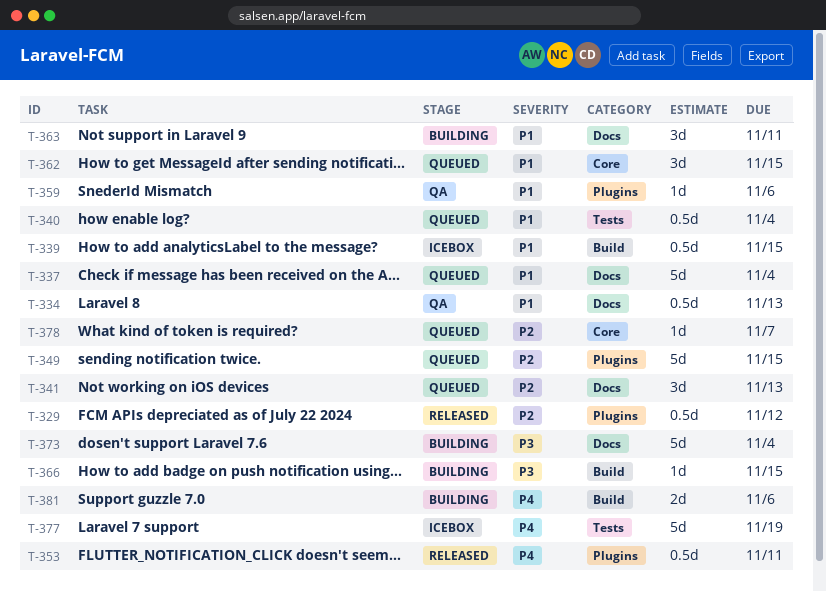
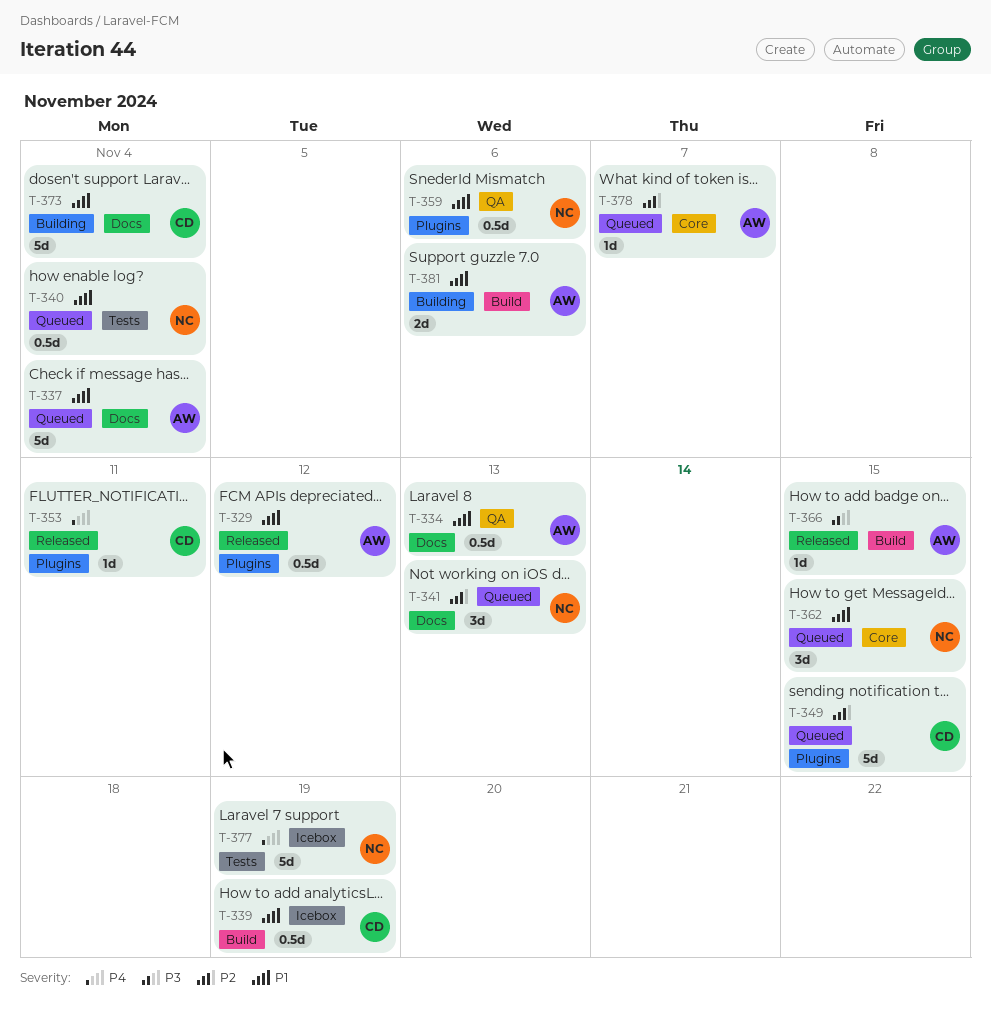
T-329, priority: P2 -> P1
T-339, due: Nov 15 -> Nov 19
T-353, estimate: 0.5d -> 1d
T-359, estimate: 1d -> 0.5d
T-363: present -> none
T-366, status: Building -> Released
T-373, priority: P3 -> P1
T-381, priority: P4 -> P1

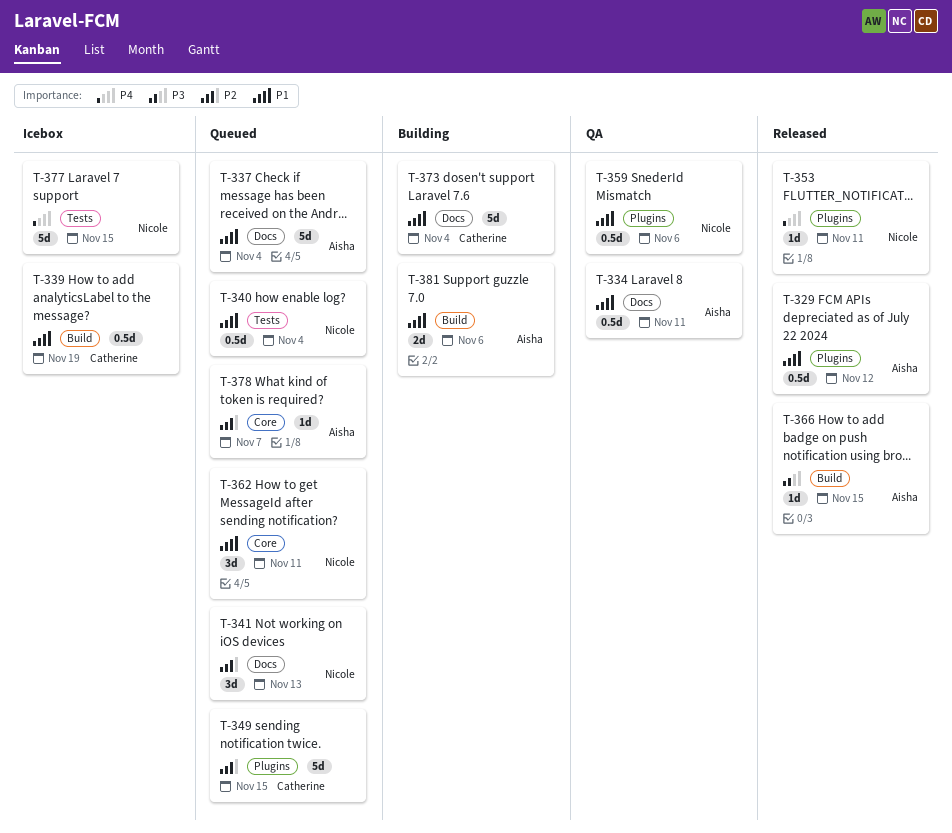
T-334, due: Nov 13 -> Nov 11
T-353, owner: Catherine -> Nicole
T-362, due: Nov 15 -> Nov 11
T-377, due: Nov 19 -> Nov 15

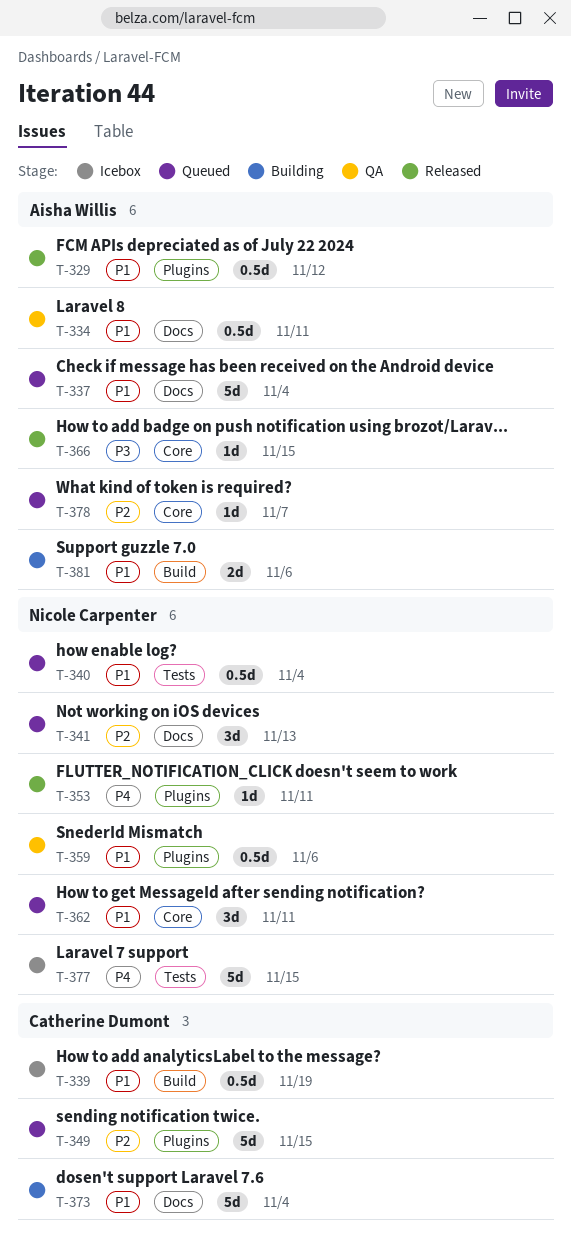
T-366, label: Build -> Core

